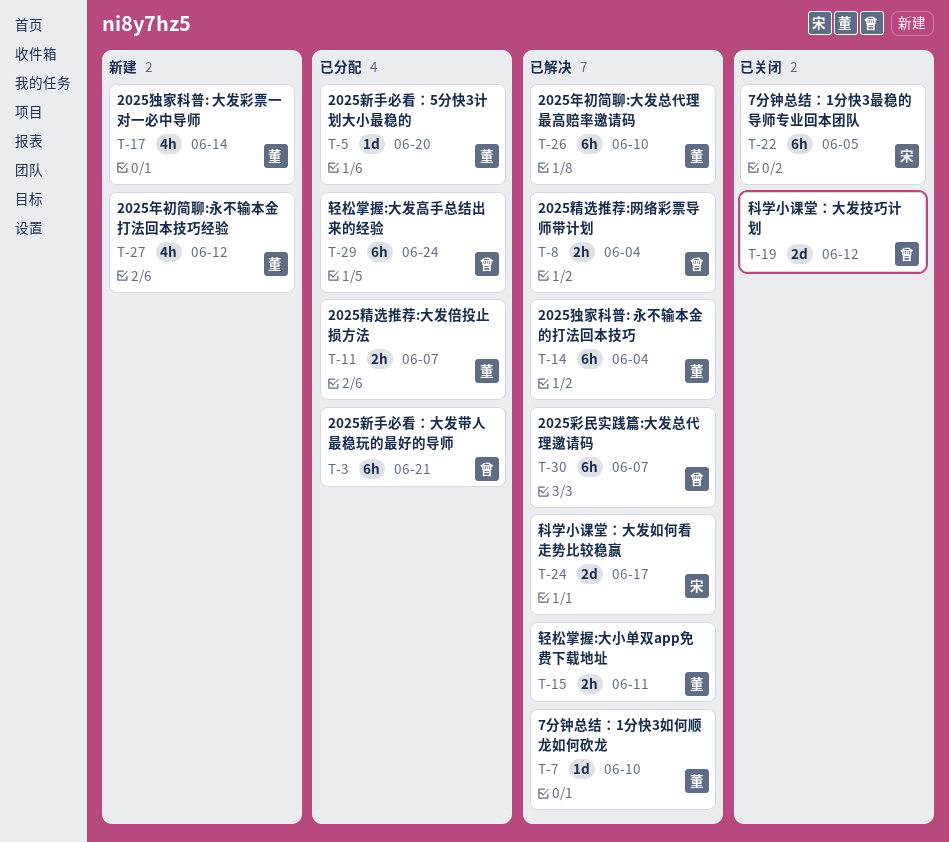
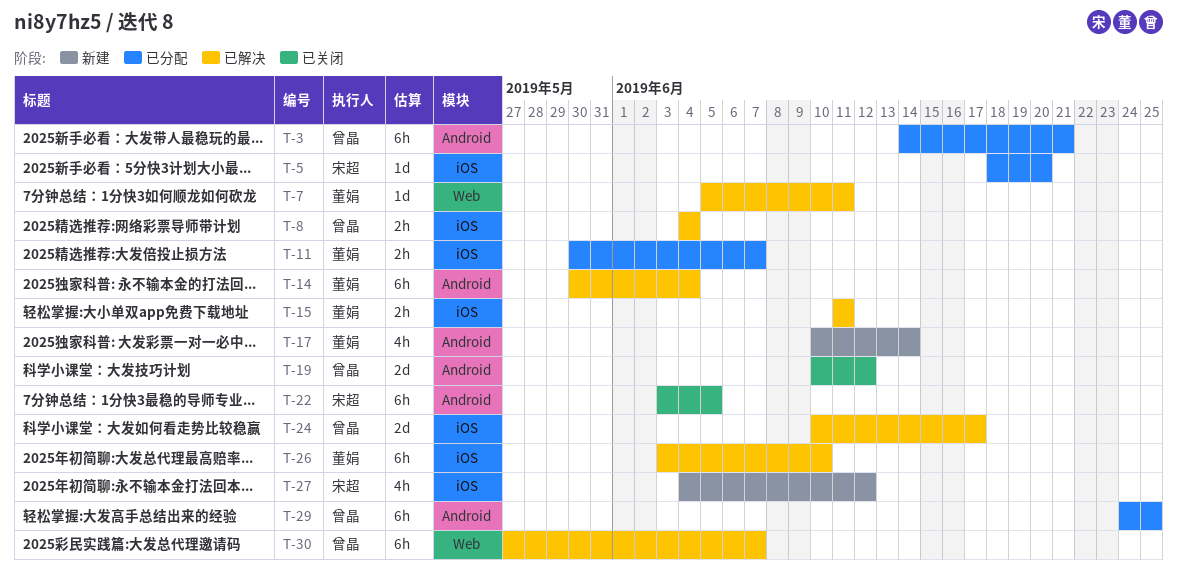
T-5, owner: 董娟 -> 宋超
T-7, due: Jun 10 -> Jun 11
T-24, owner: 宋超 -> 曾晶
T-27, owner: 董娟 -> 宋超
T-29, due: Jun 24 -> Jun 25

